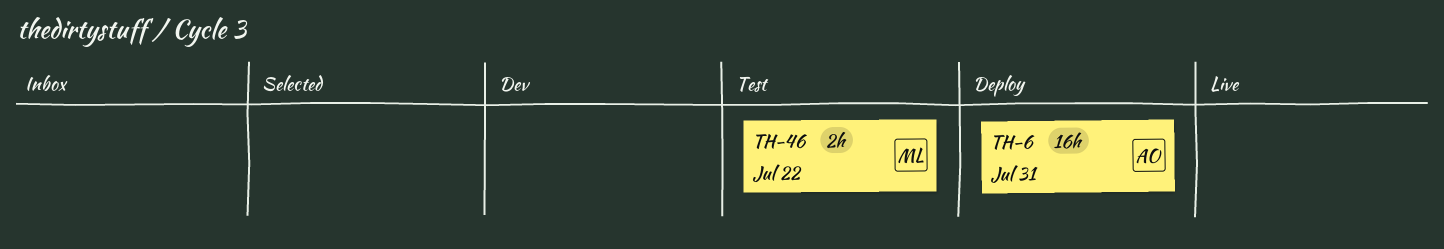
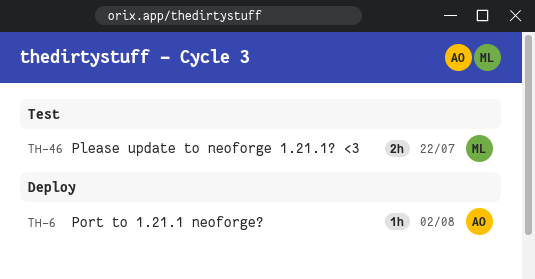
TH-6, estimate: 16h -> 1h
TH-6, due: Jul 31 -> Aug 2

